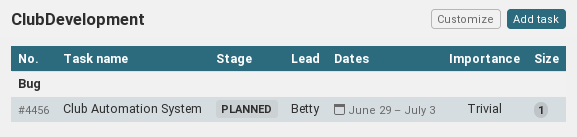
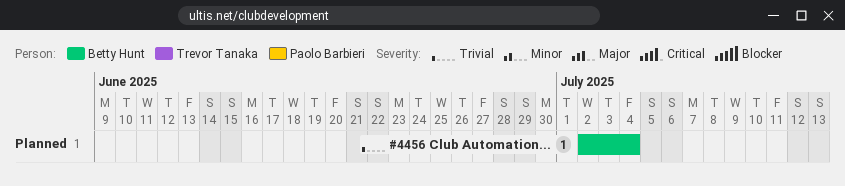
#4456, start: Jun 29 -> Jul 2
#4456, due: Jul 3 -> Jul 4

